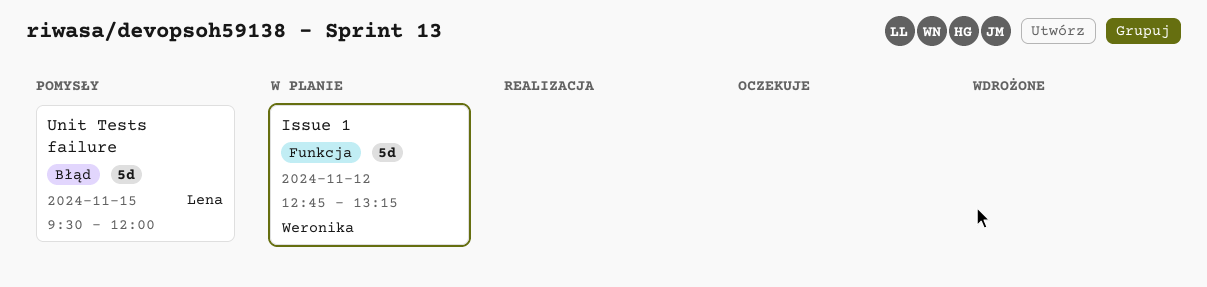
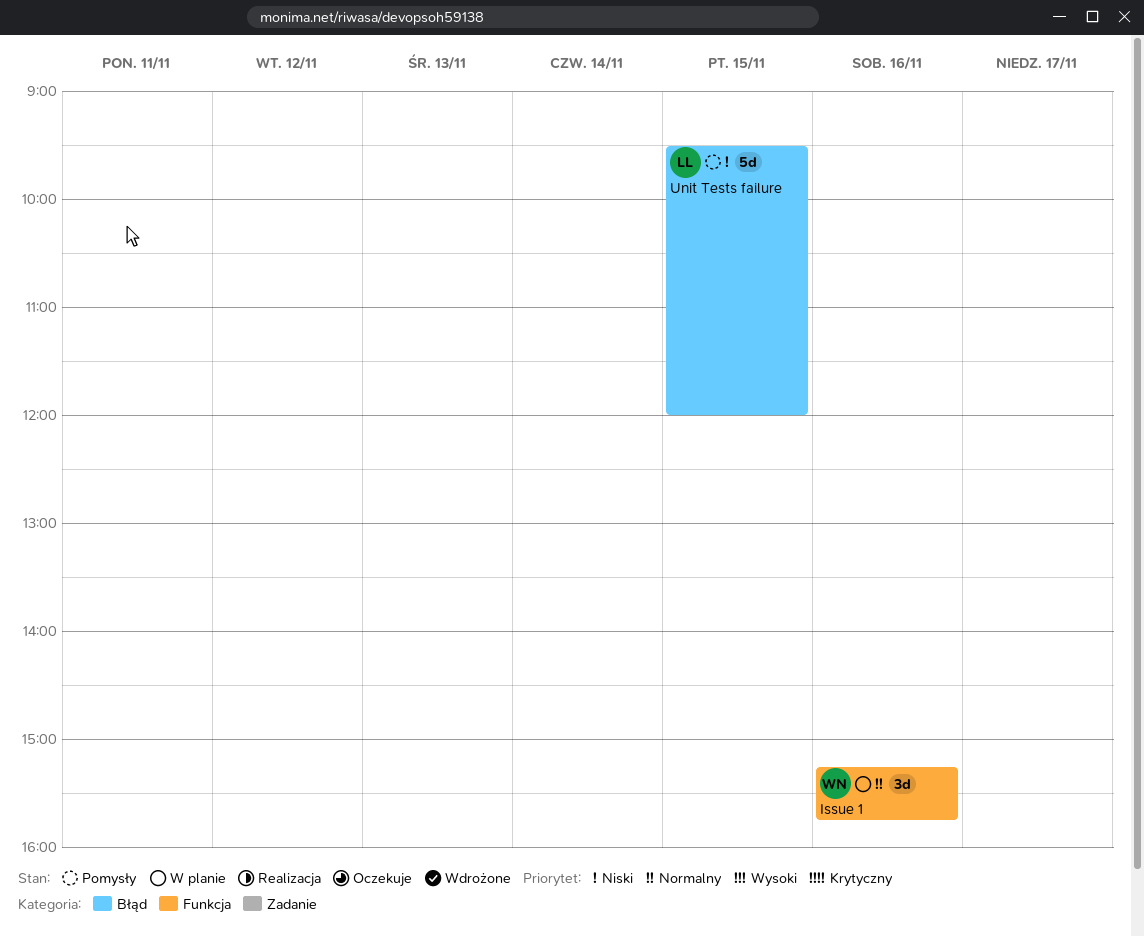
Issue 1, estimate: 5d -> 3d
Issue 1, day: Nov 12 -> Nov 16
Issue 1, begins: 12:45 -> 15:15
Issue 1, ends: 13:15 -> 15:45

